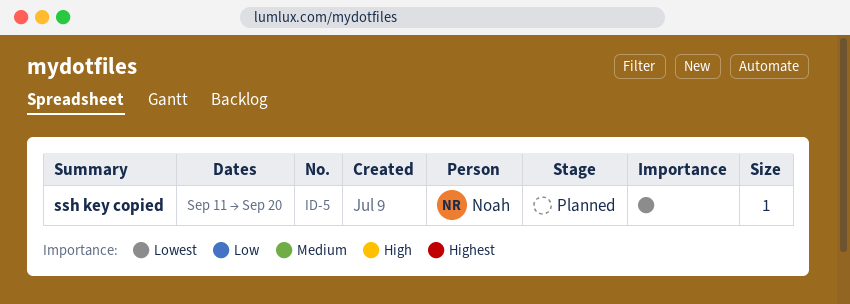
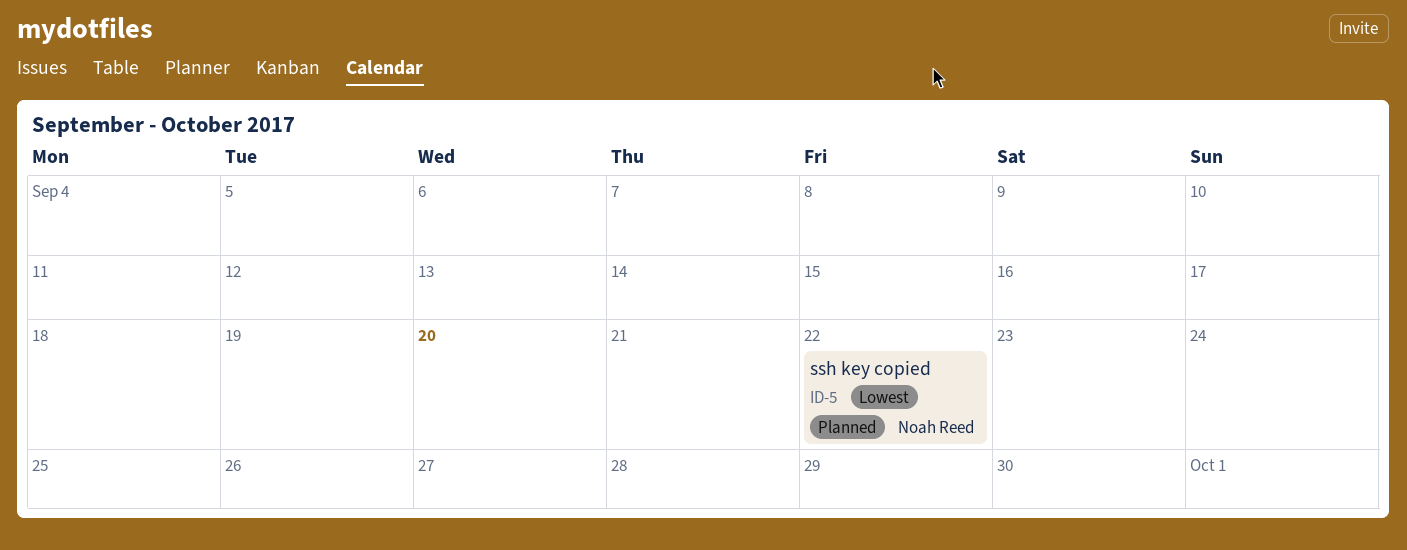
ID-5, due: Sep 20 -> Sep 22

